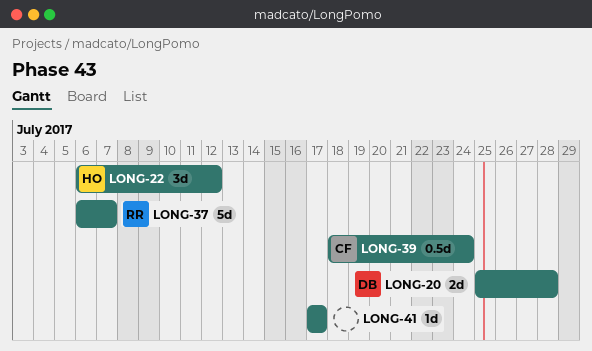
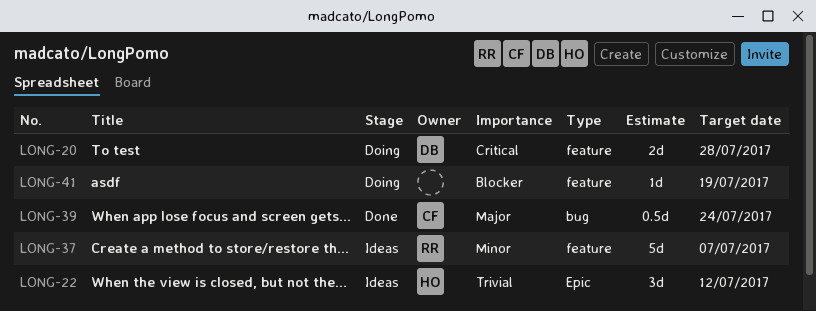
LONG-41, due: Jul 17 -> Jul 19

